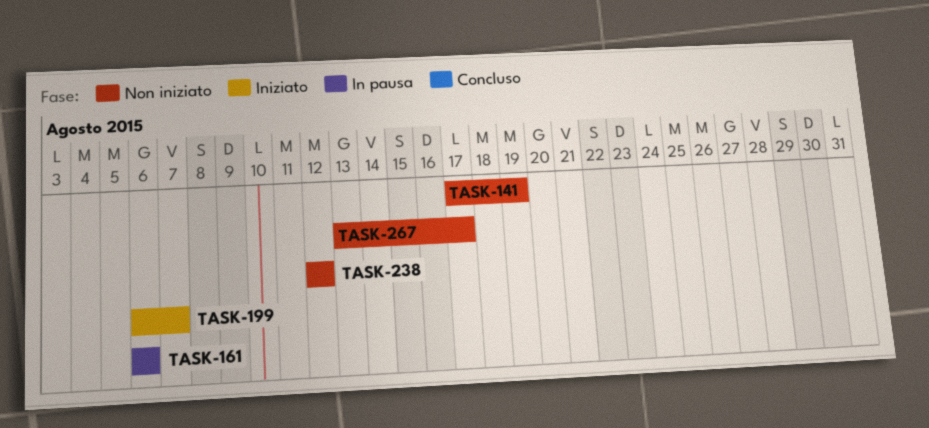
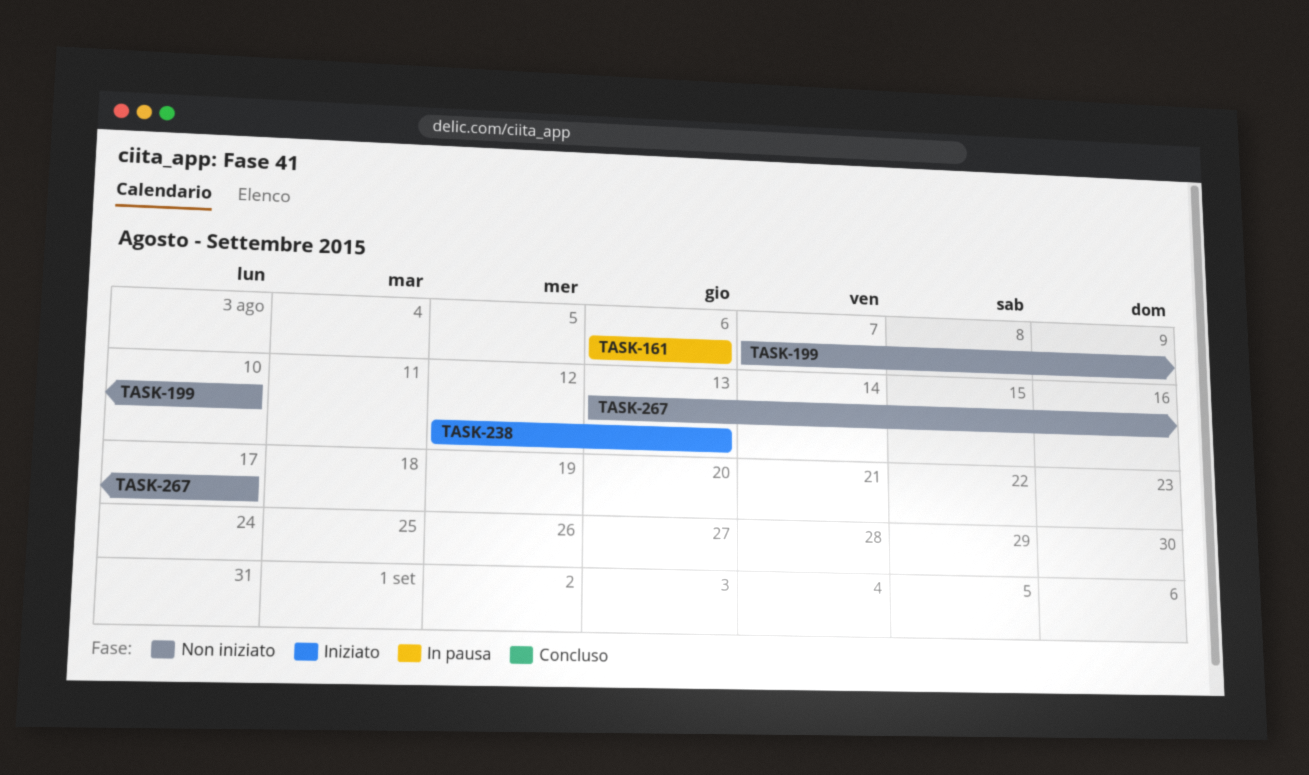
TASK-141: present -> none
TASK-199, status: Iniziato -> Non iniziato
TASK-199, start: Aug 6 -> Aug 7
TASK-199, due: Aug 7 -> Aug 10
TASK-238, status: Non iniziato -> Iniziato
TASK-238, due: Aug 12 -> Aug 13

